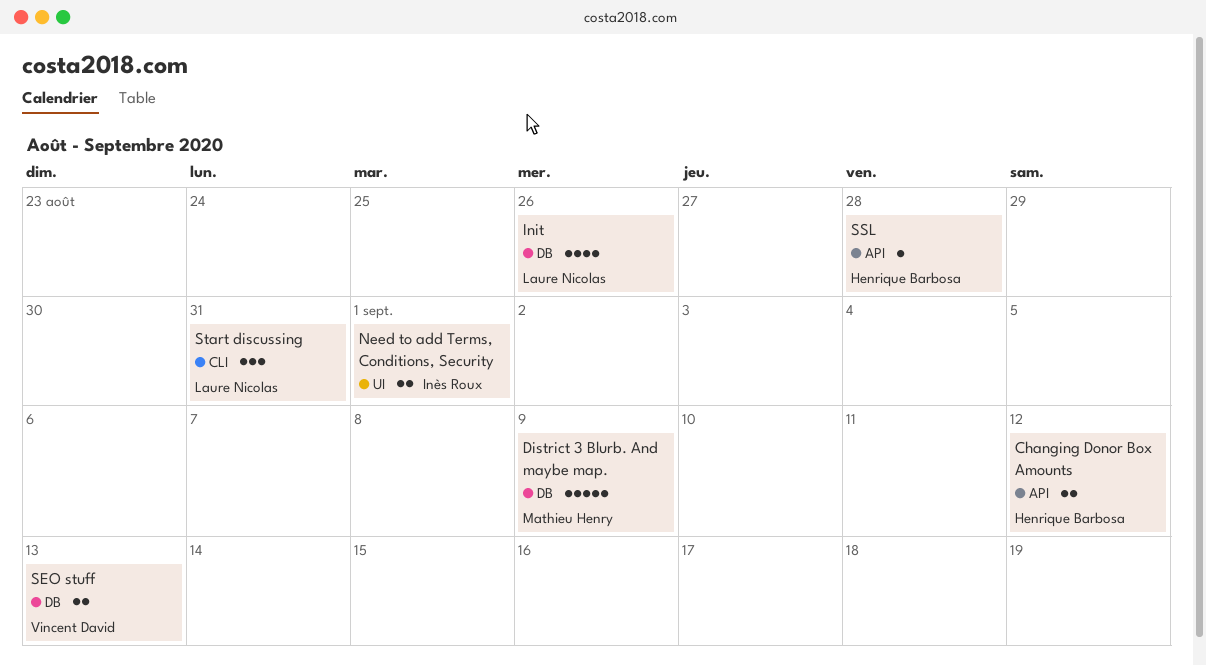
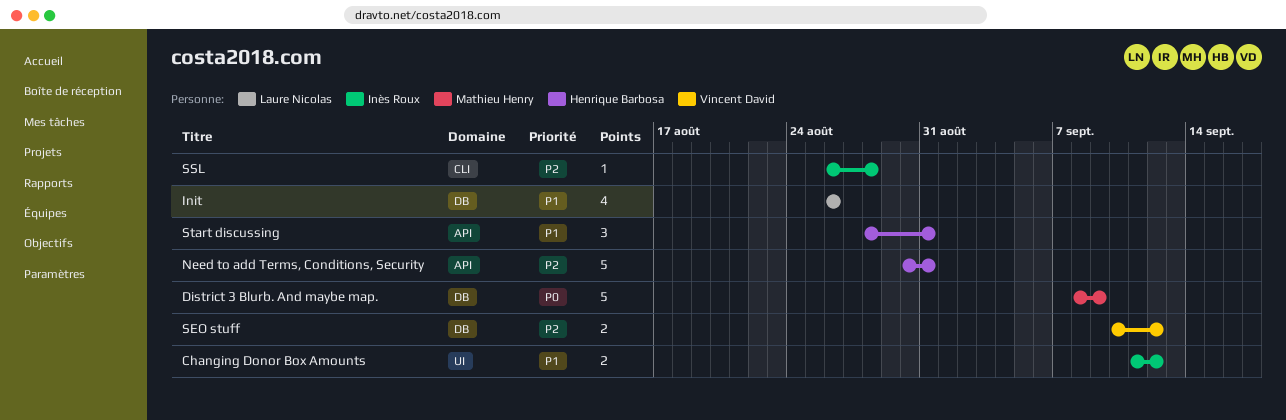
Changing Donor Box Amounts, owner: Henrique Barbosa -> Inès Roux
Changing Donor Box Amounts, label: API -> UI
Need to add Terms, Conditions, Security, owner: Inès Roux -> Henrique Barbosa
Need to add Terms, Conditions, Security, label: UI -> API
Need to add Terms, Conditions, Security, estimate: 2 -> 5
Need to add Terms, Conditions, Security, due: Sep 1 -> Aug 31
SEO stuff, due: Sep 13 -> Sep 12
SSL, owner: Henrique Barbosa -> Inès Roux
SSL, label: API -> CLI
Start discussing, owner: Laure Nicolas -> Henrique Barbosa
Start discussing, label: CLI -> API

